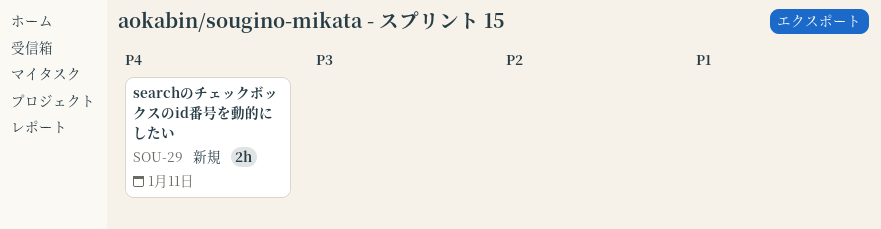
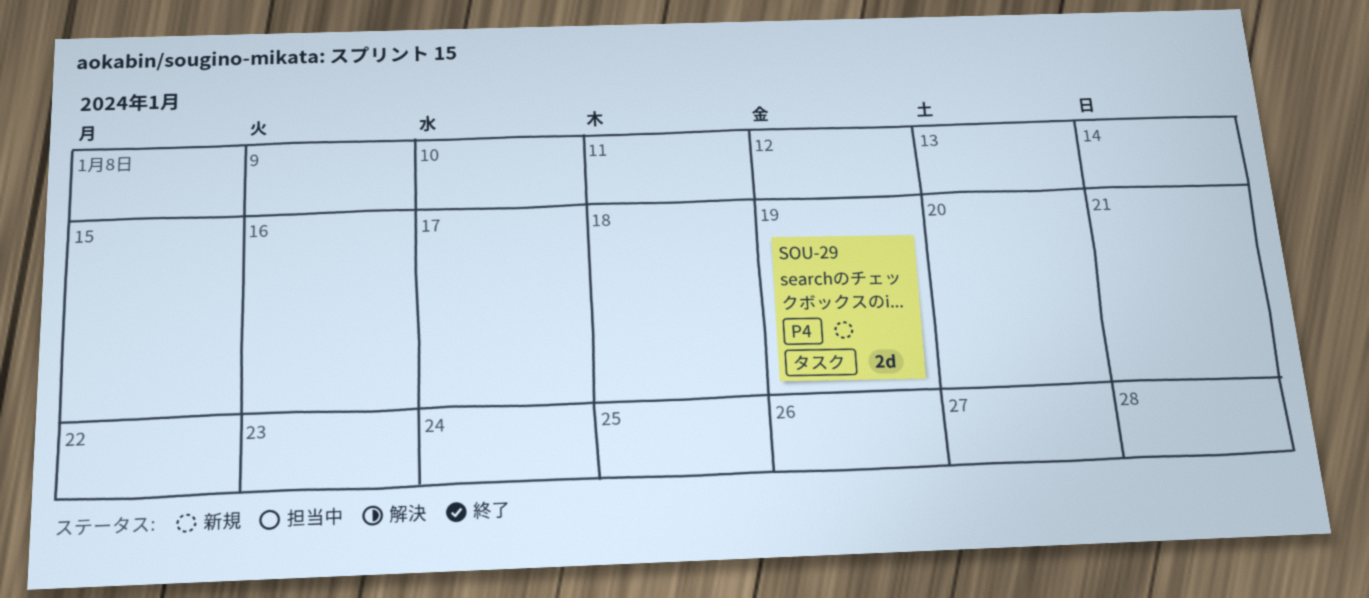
SOU-29, estimate: 2h -> 2d
SOU-29, due: Jan 11 -> Jan 19

